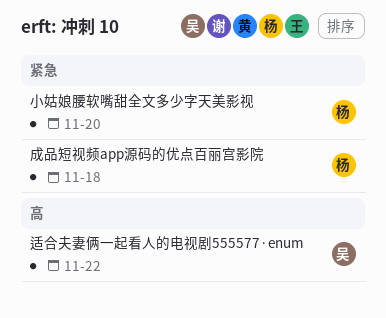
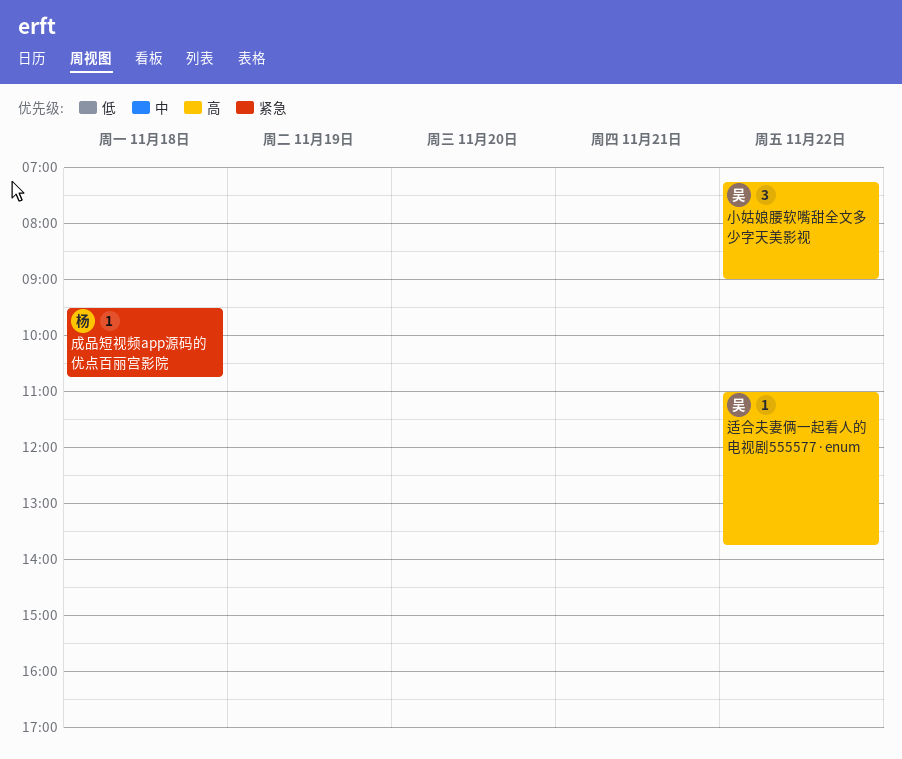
小姑娘腰软嘴甜全文多少字天美影视, owner: 杨 -> 吴
小姑娘腰软嘴甜全文多少字天美影视, priority: 紧急 -> 高
小姑娘腰软嘴甜全文多少字天美影视, estimate: 1 -> 3
小姑娘腰软嘴甜全文多少字天美影视, day: Nov 20 -> Nov 22

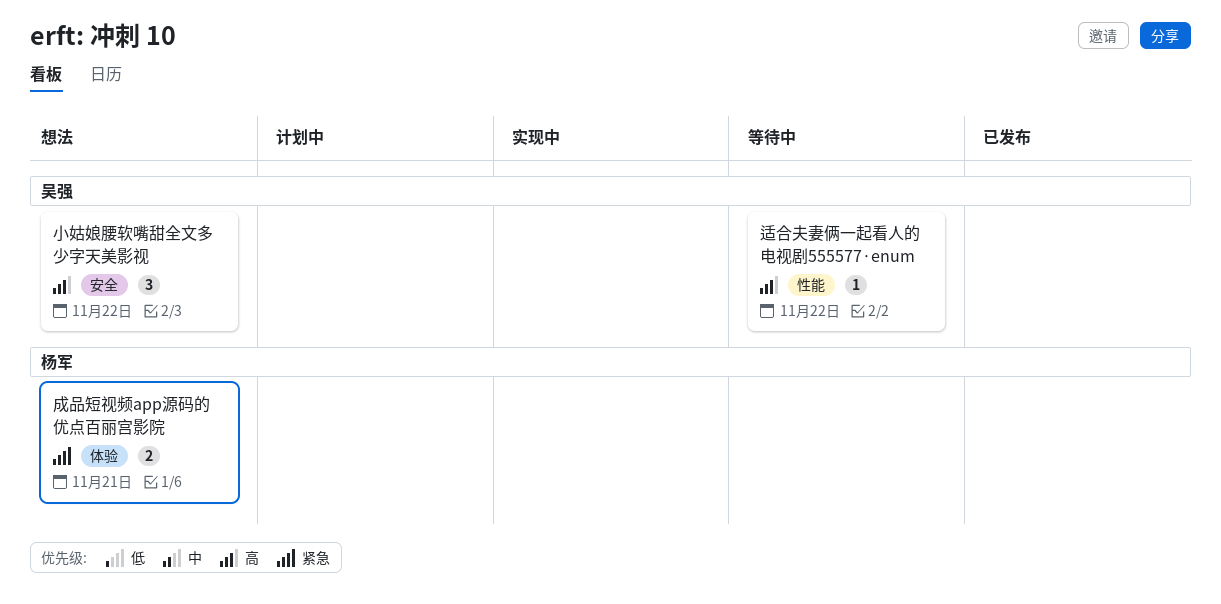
成品短视频app源码的优点百丽宫影院, estimate: 1 -> 2
成品短视频app源码的优点百丽宫影院, day: Nov 18 -> Nov 21

